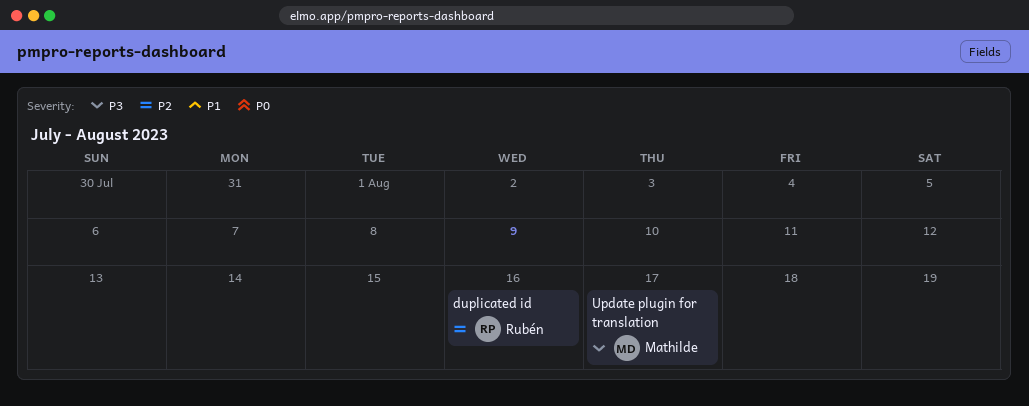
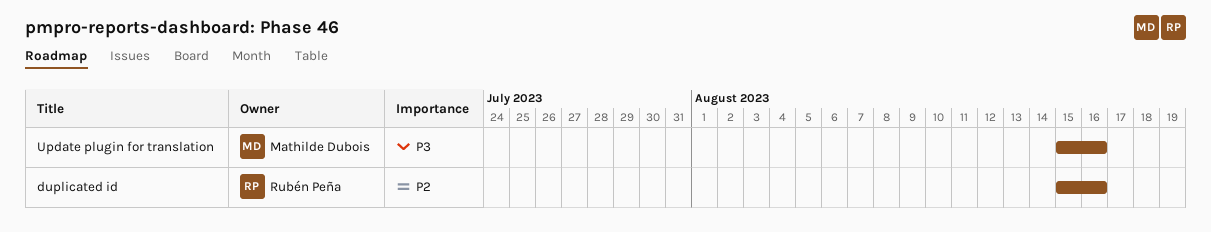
Update plugin for translation, due: Aug 17 -> Aug 16

